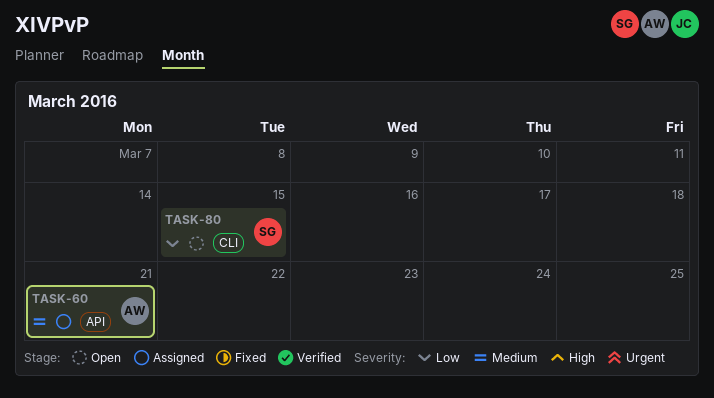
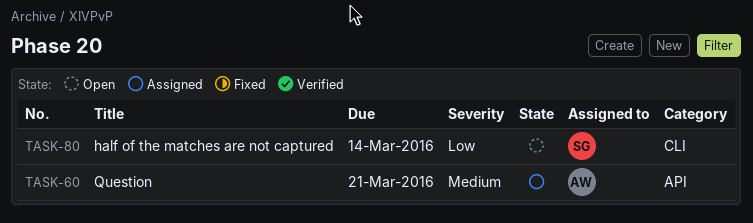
TASK-80, due: Mar 15 -> Mar 14

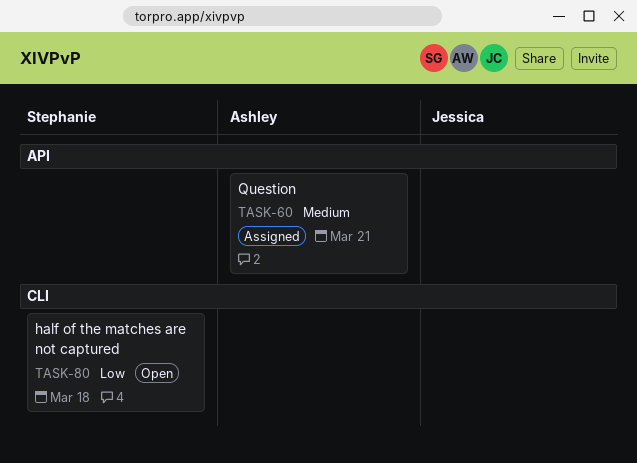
TASK-80, due: Mar 14 -> Mar 18

